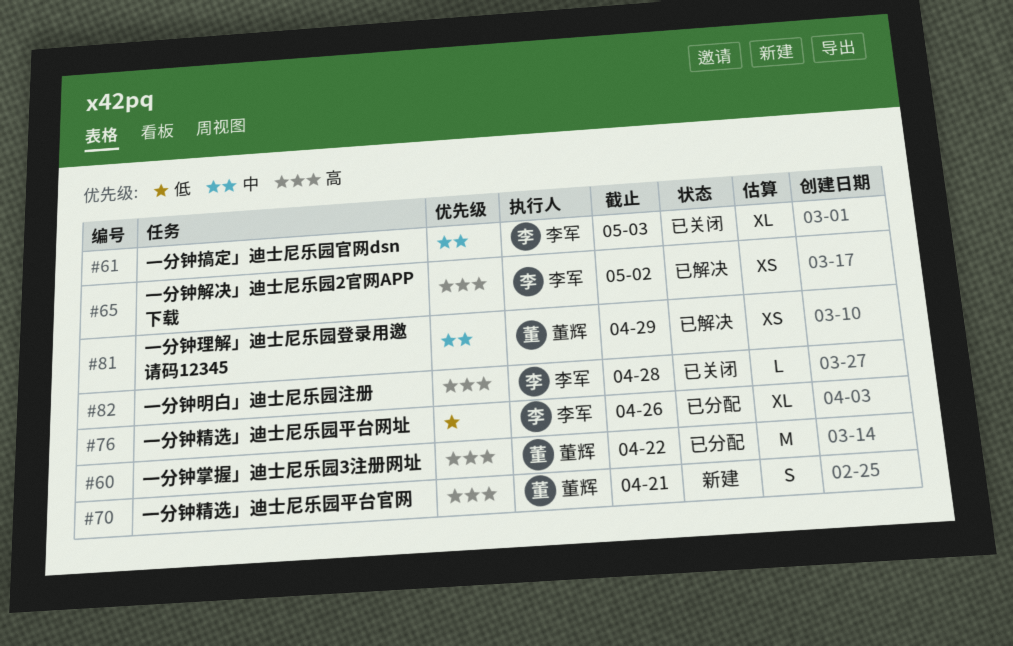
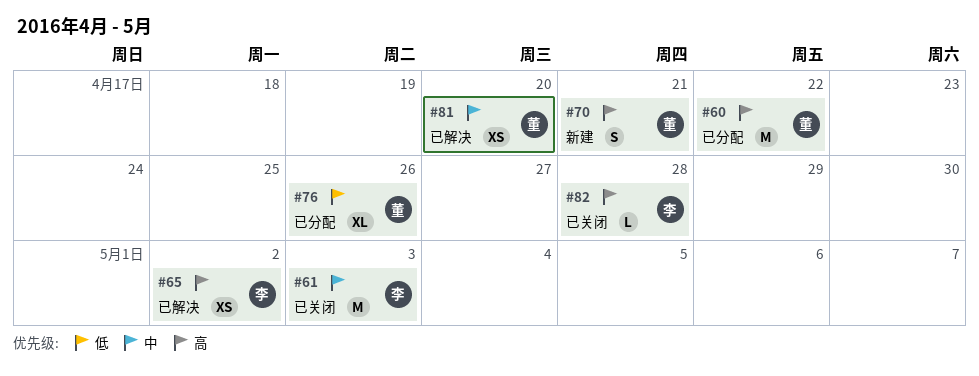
#61, estimate: XL -> M
#76, owner: 李军 -> 董辉
#81, due: Apr 29 -> Apr 20

